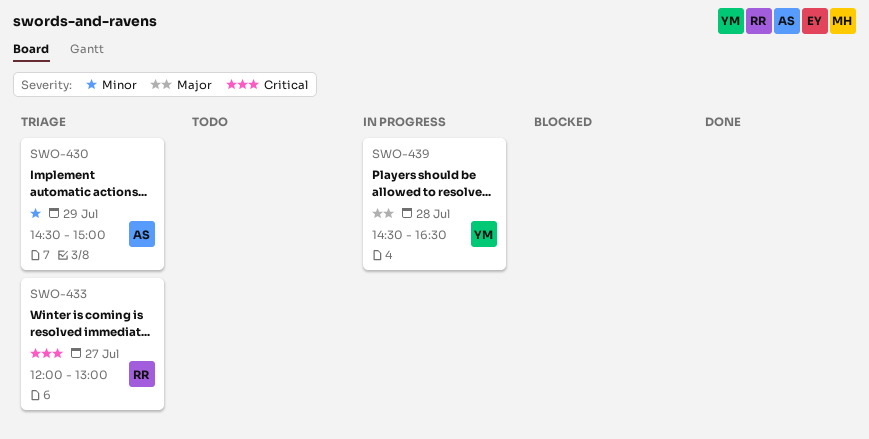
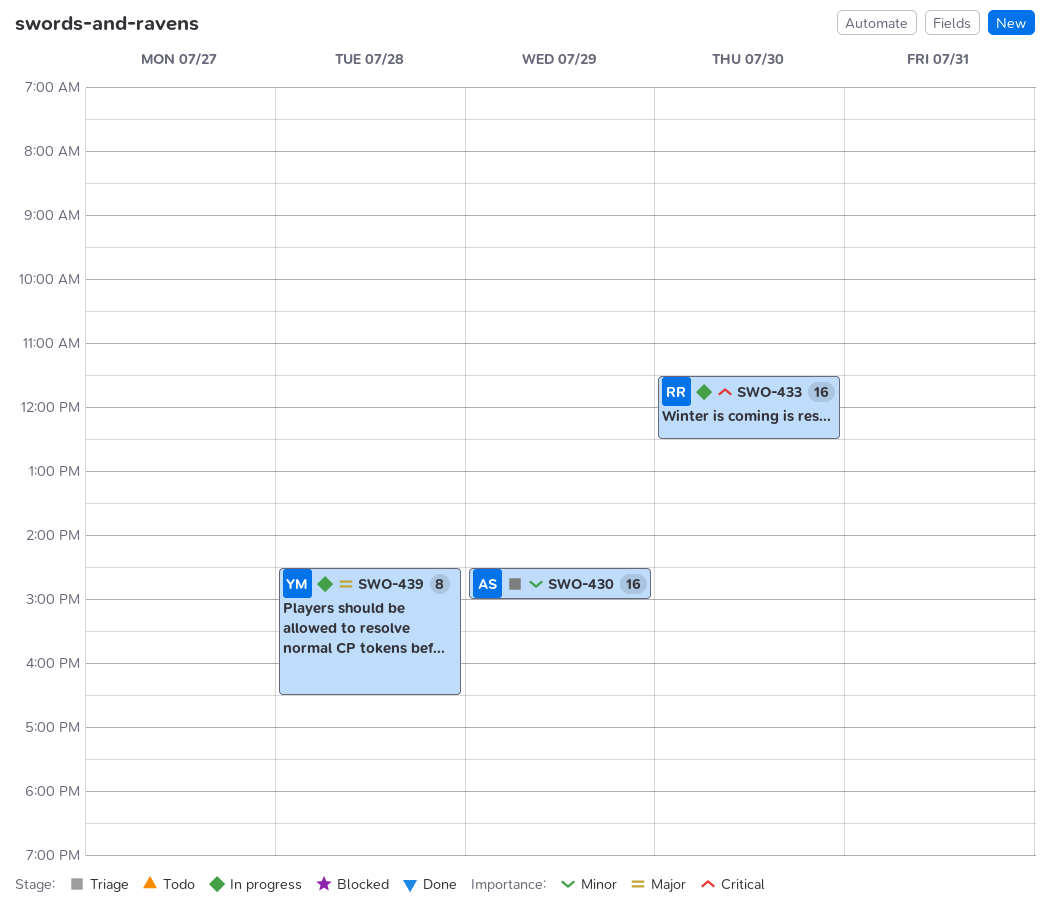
SWO-433, status: Triage -> In progress
SWO-433, day: Jul 27 -> Jul 30
SWO-433, begins: 12:00 -> 11:30
SWO-433, ends: 13:00 -> 12:30

